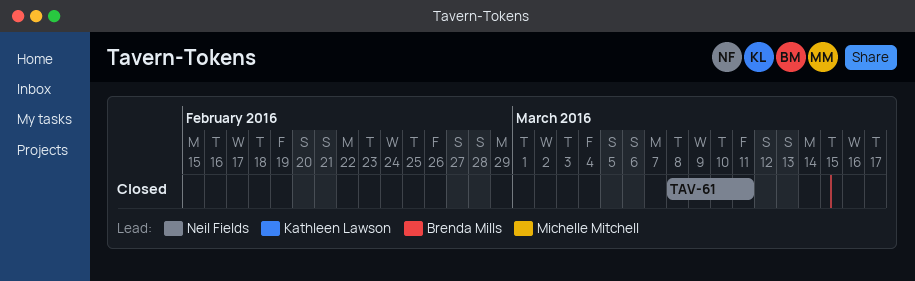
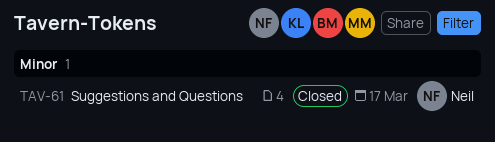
TAV-61, due: Mar 11 -> Mar 17

